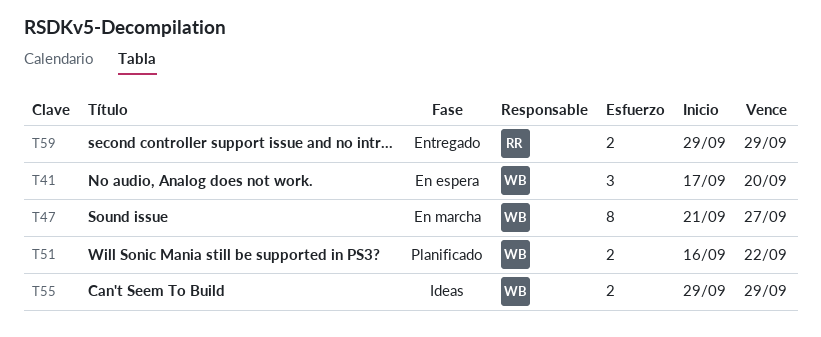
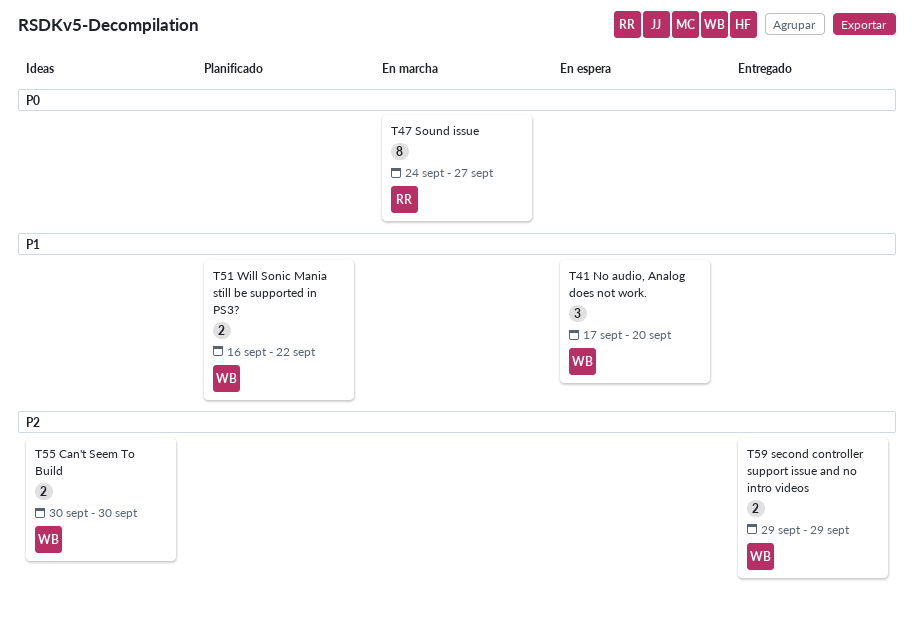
T47, owner: WB -> RR
T47, start: Sep 21 -> Sep 24
T55, start: Sep 29 -> Sep 30
T55, due: Sep 29 -> Sep 30
T59, owner: RR -> WB

